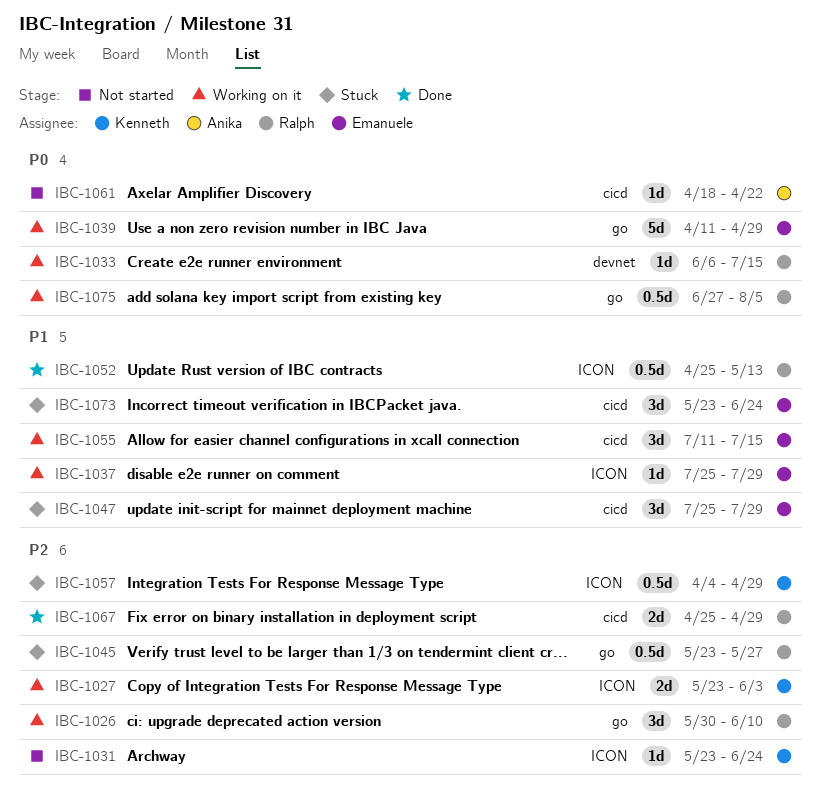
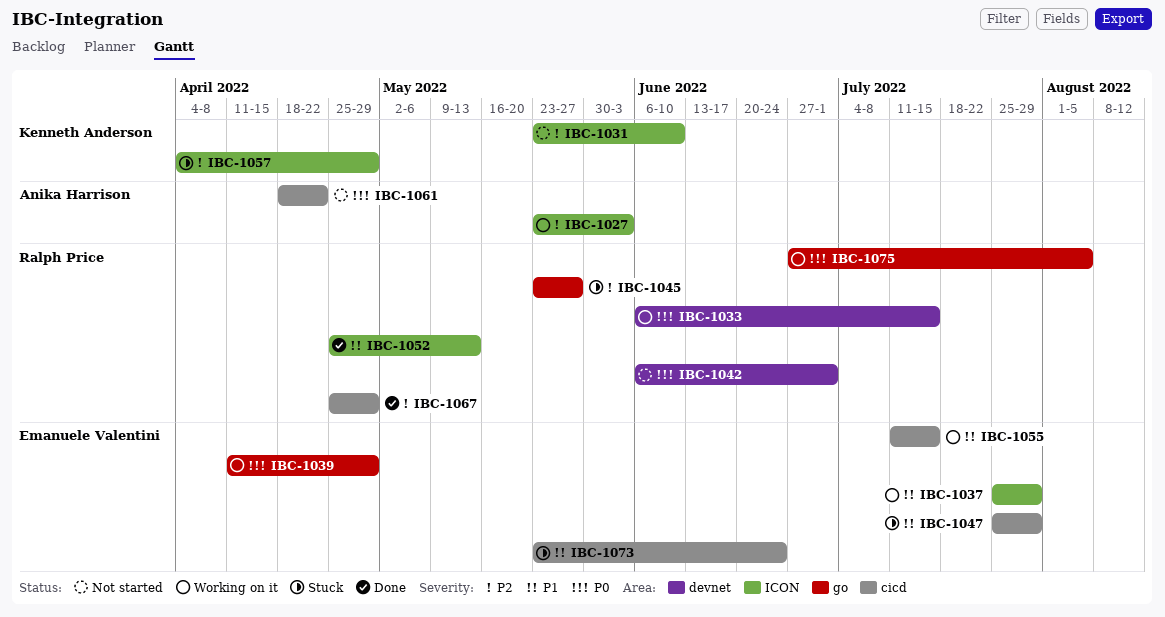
IBC-1026: present -> none
IBC-1027, owner: Kenneth Anderson -> Anika Harrison
IBC-1031, due: Jun 24 -> Jun 10
IBC-1042: none -> present

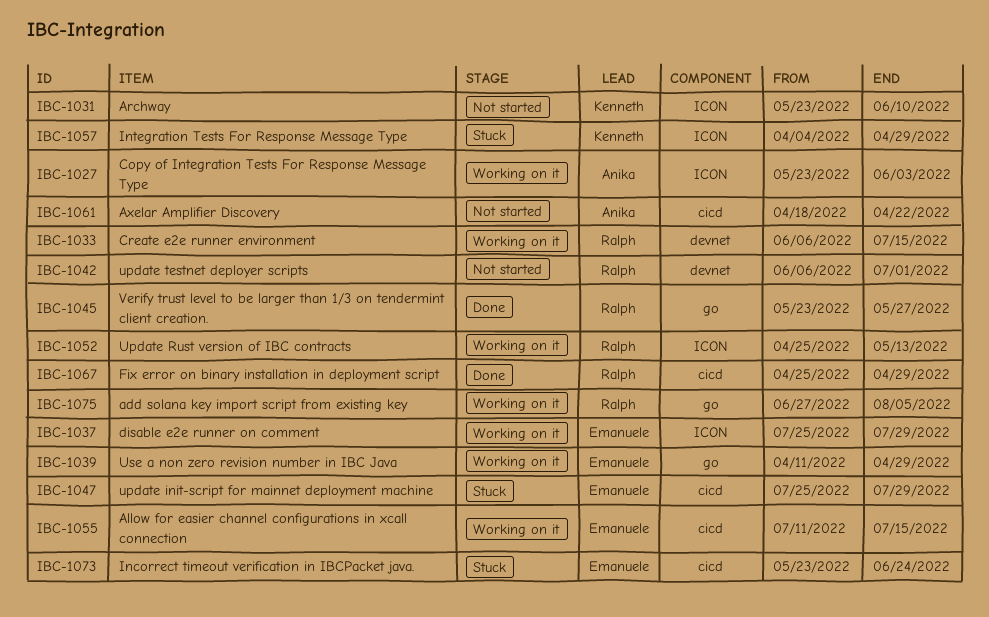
IBC-1045, status: Stuck -> Done
IBC-1052, status: Done -> Working on it

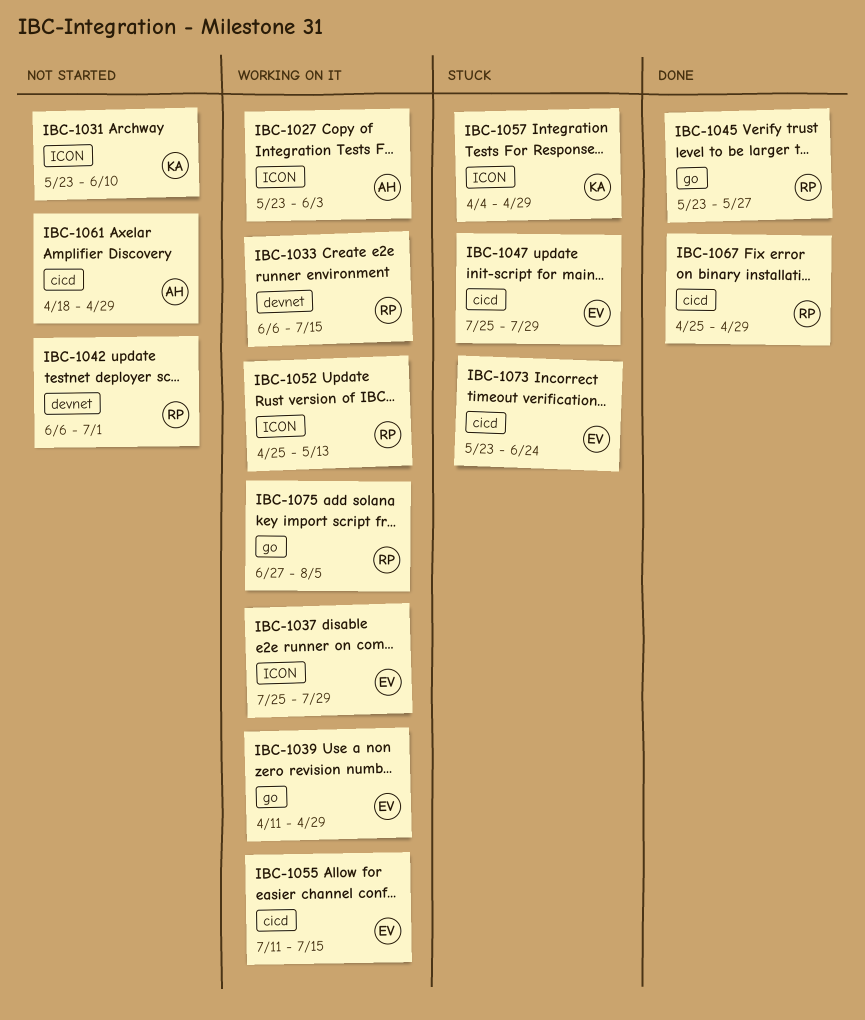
IBC-1061, due: Apr 22 -> Apr 29

